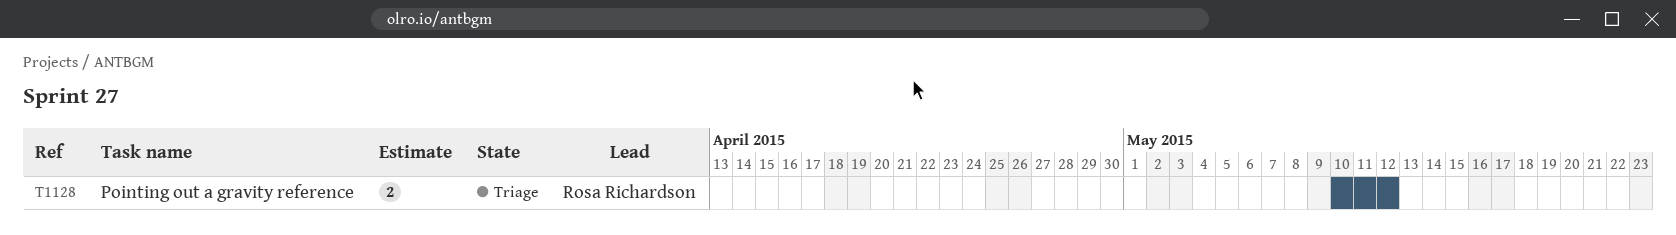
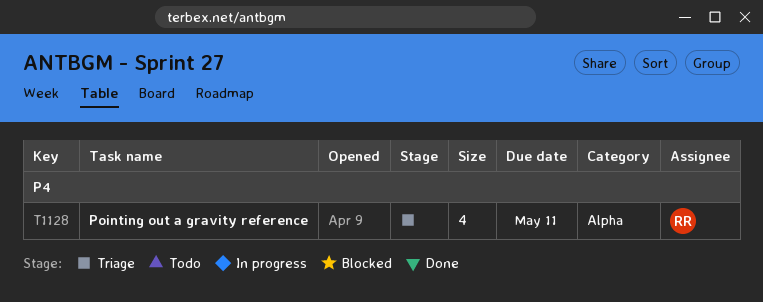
T1128, estimate: 2 -> 4
T1128, due: May 12 -> May 11

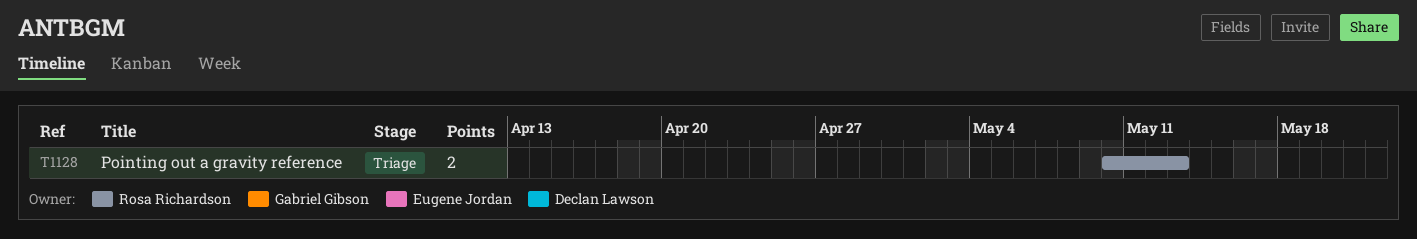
T1128, estimate: 4 -> 2
T1128, due: May 11 -> May 13

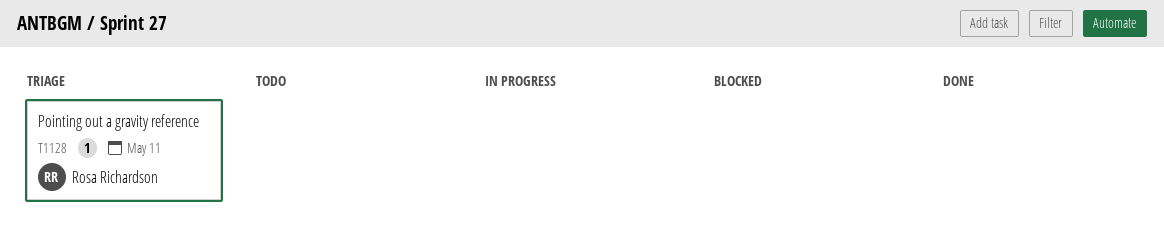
T1128, estimate: 2 -> 1
T1128, due: May 13 -> May 11

